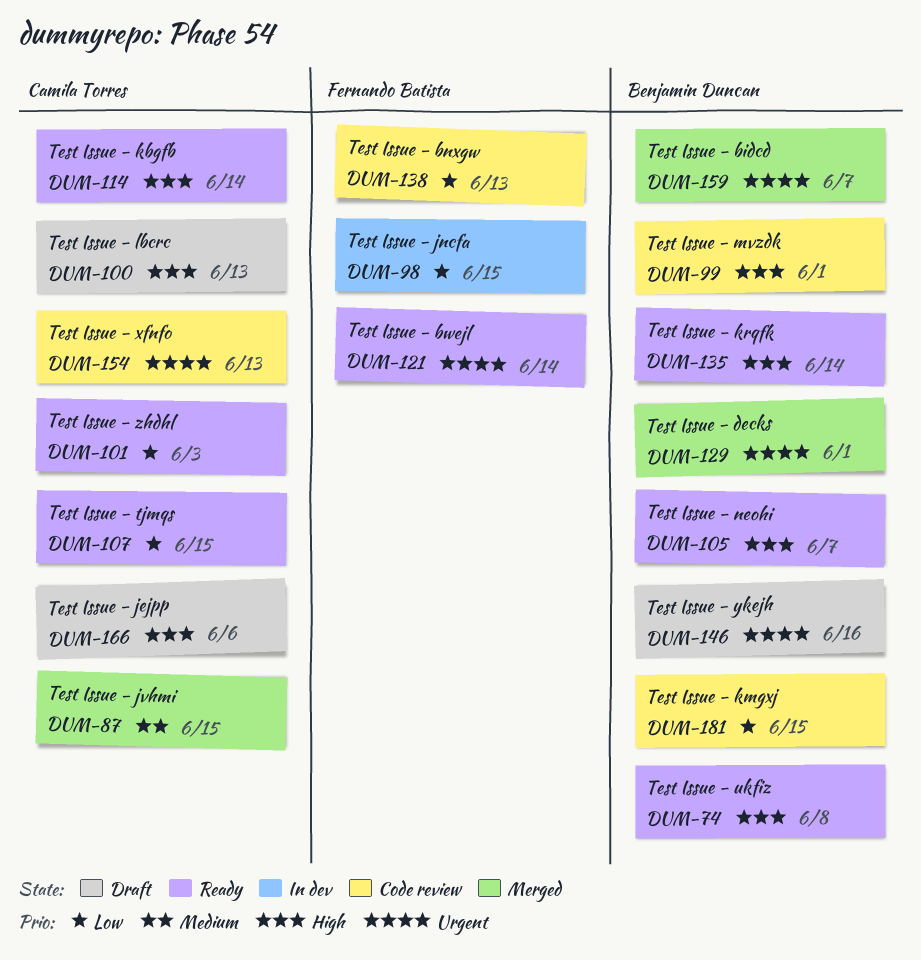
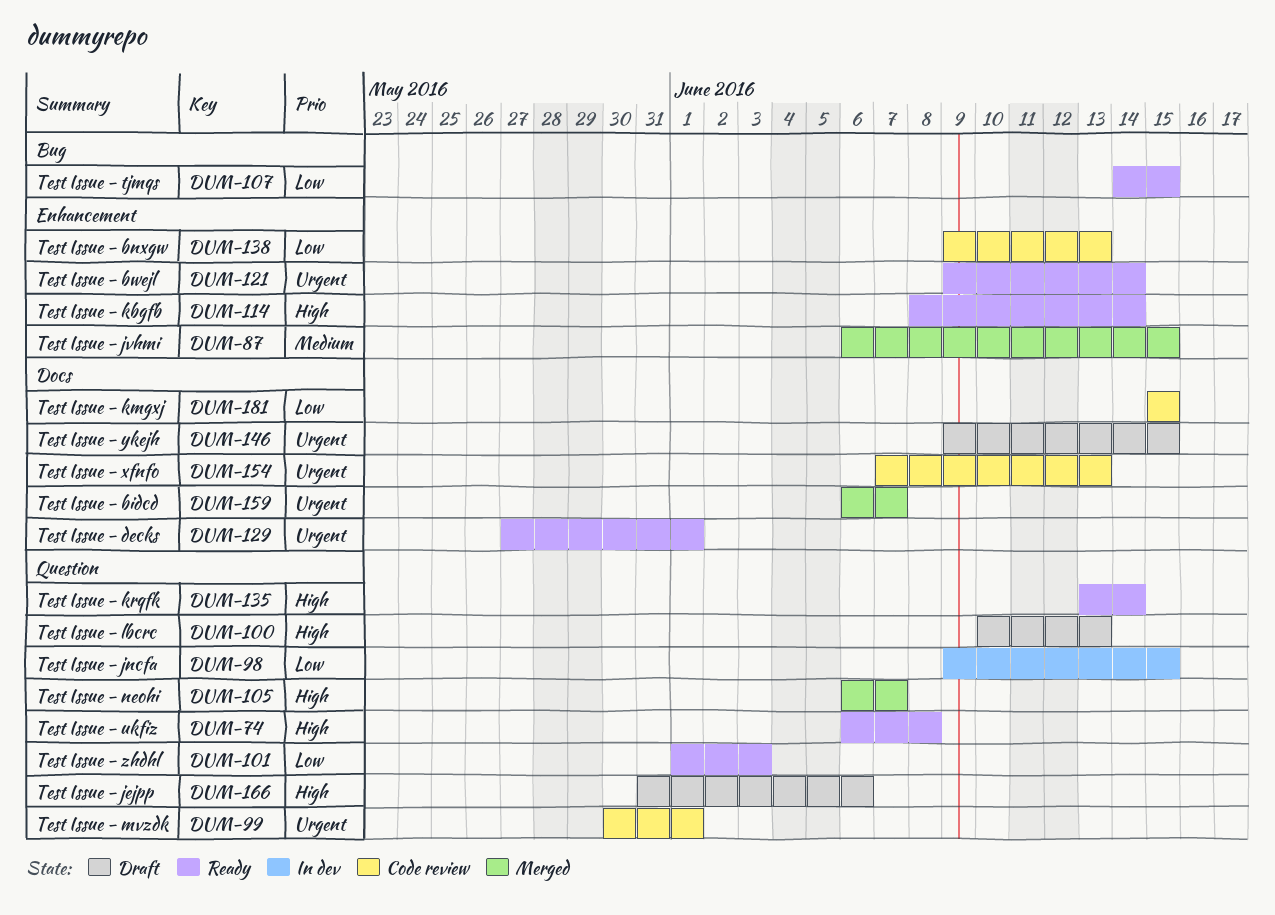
DUM-99, priority: High -> Urgent
DUM-105, status: Ready -> Merged
DUM-129, status: Merged -> Ready
DUM-146, due: Jun 16 -> Jun 15

